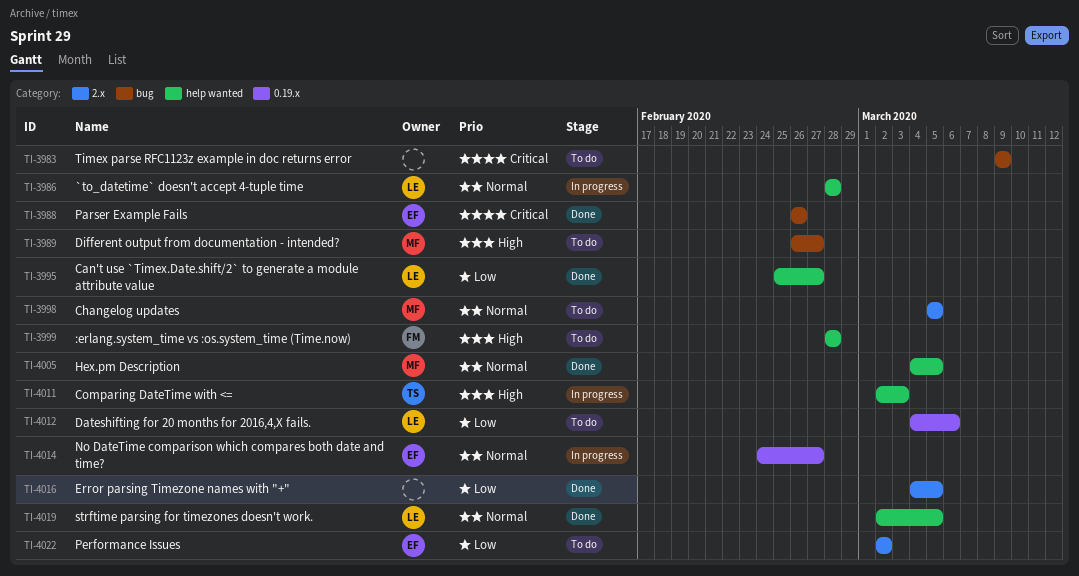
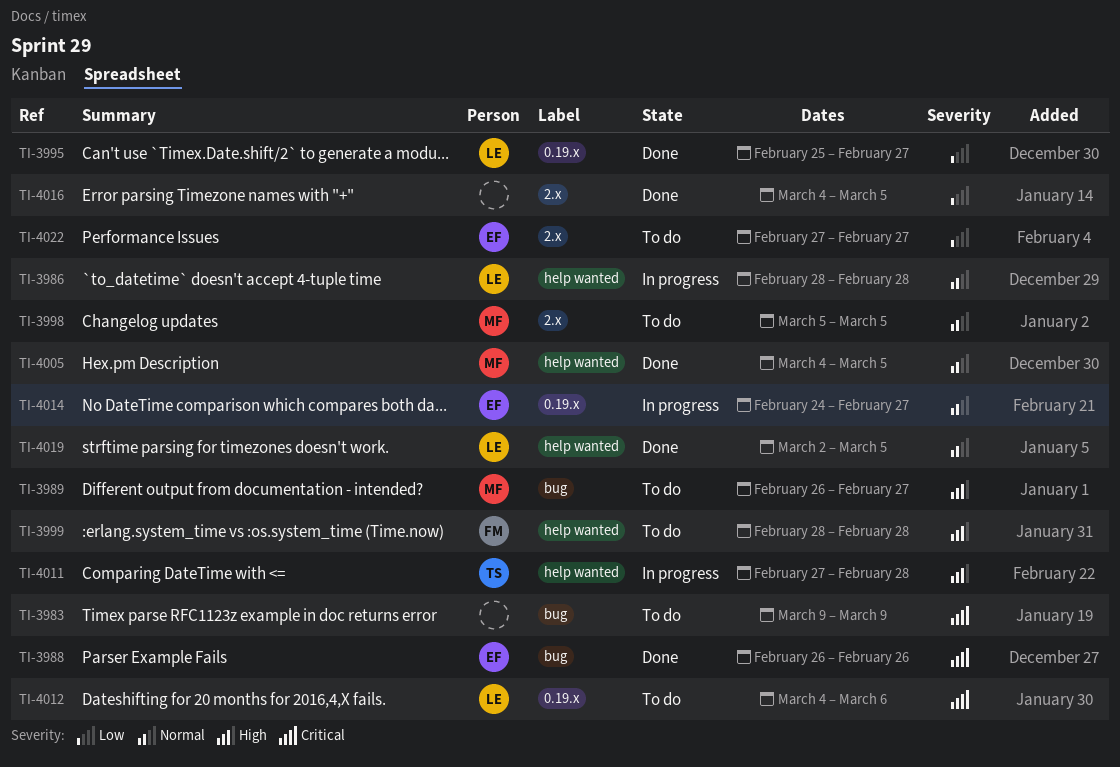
TI-3995, label: help wanted -> 0.19.x
TI-4011, start: Mar 2 -> Feb 27
TI-4011, due: Mar 3 -> Feb 28
TI-4012, priority: Low -> Critical
TI-4022, start: Mar 2 -> Feb 27
TI-4022, due: Mar 2 -> Feb 27

